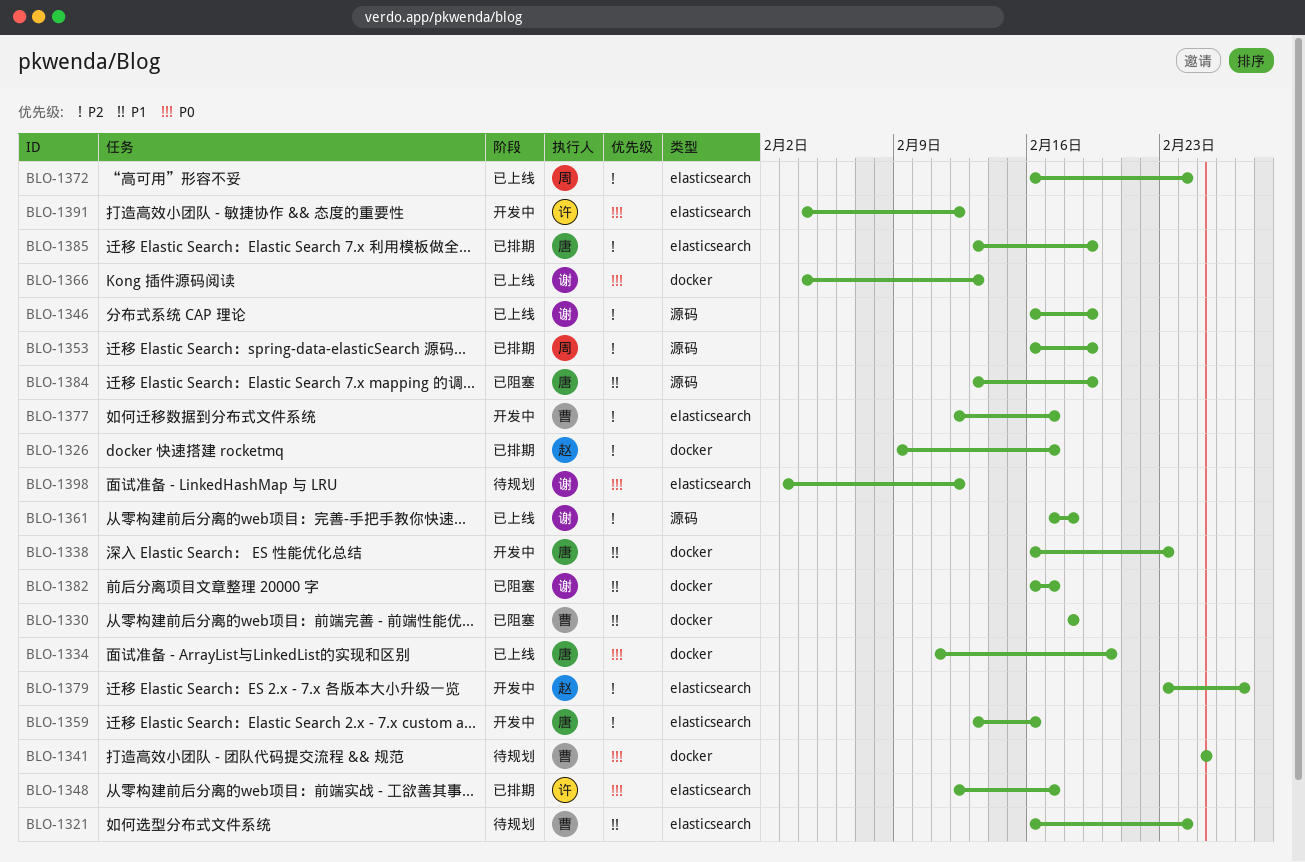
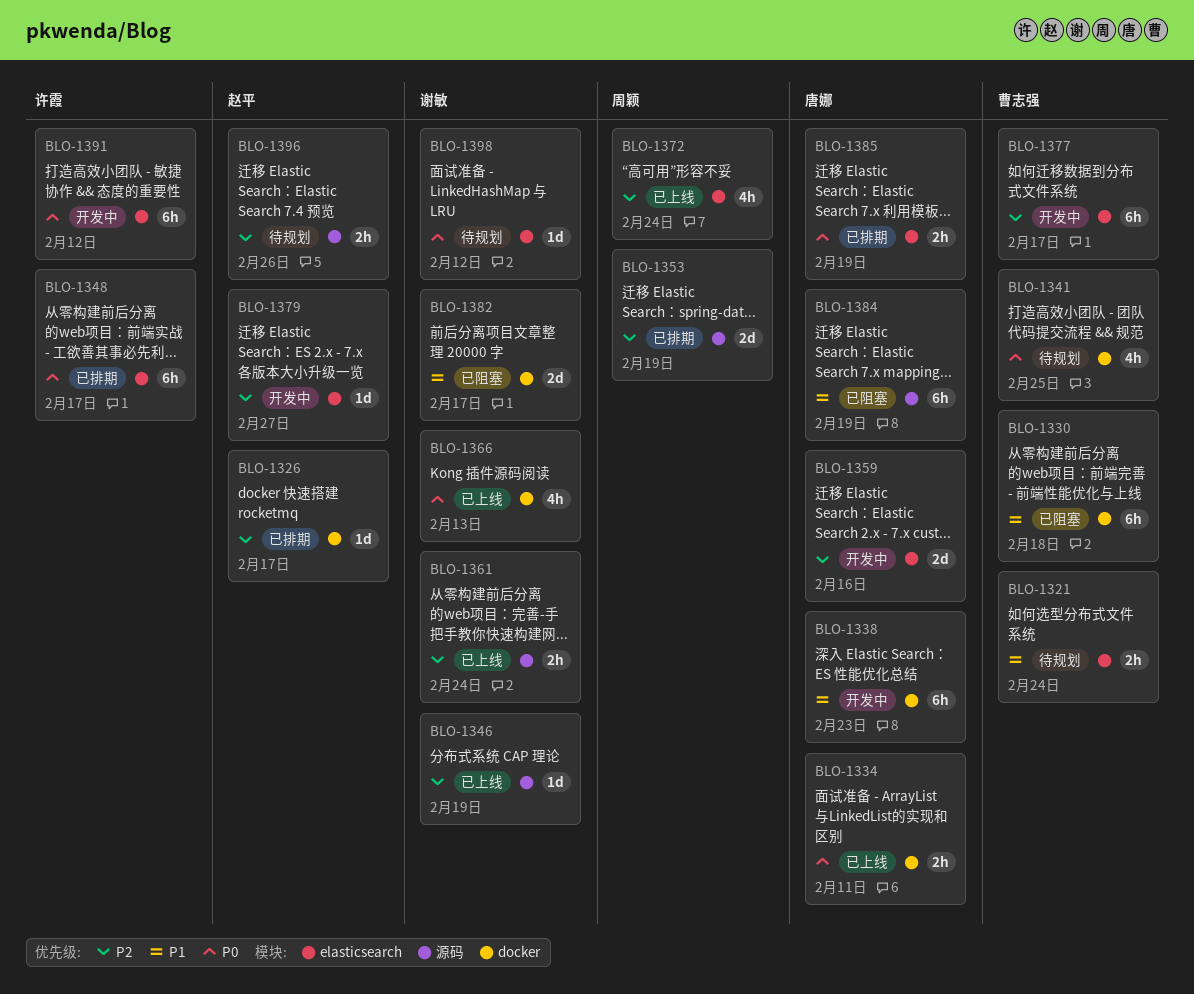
BLO-1334, due: Feb 20 -> Feb 11
BLO-1361, due: Feb 18 -> Feb 24
BLO-1385, priority: P2 -> P0
BLO-1396: none -> present

